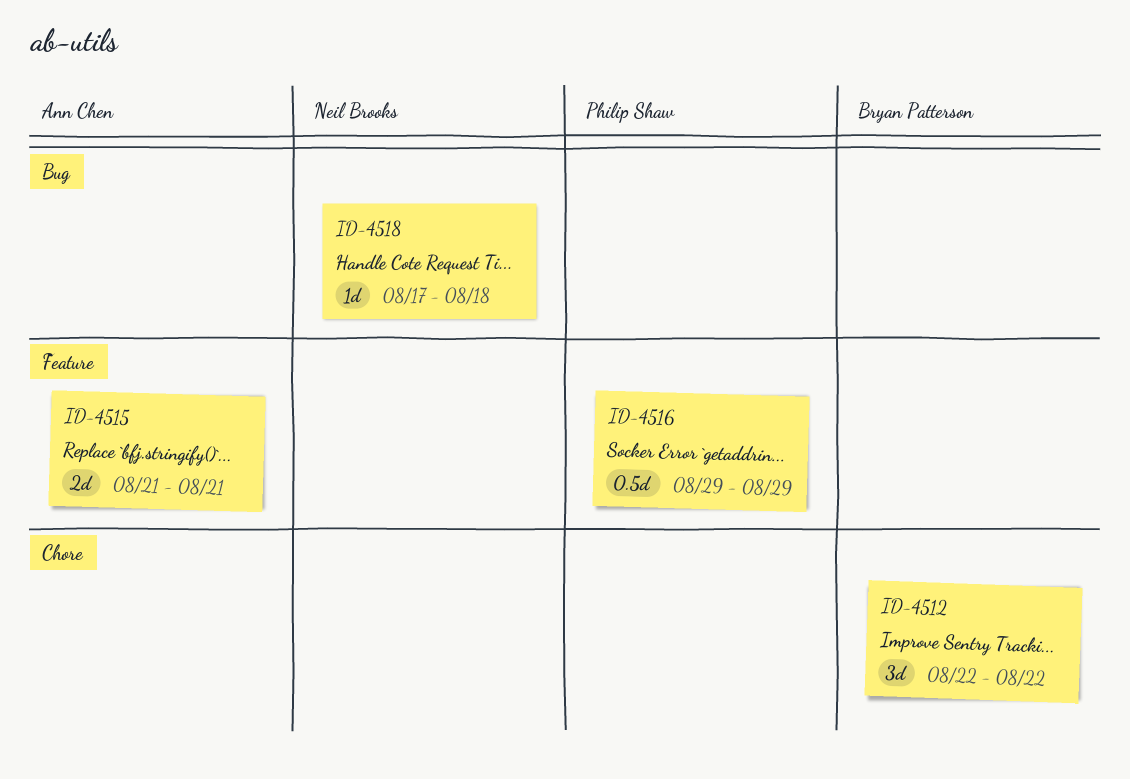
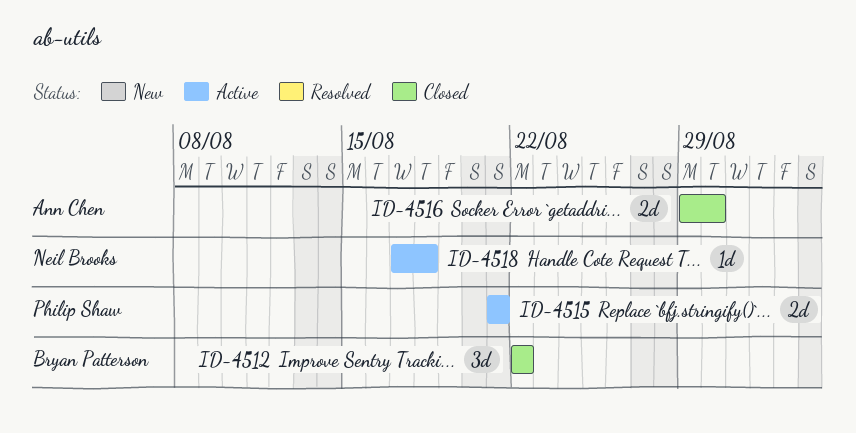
ID-4515, owner: Ann Chen -> Philip Shaw
ID-4516, owner: Philip Shaw -> Ann Chen
ID-4516, estimate: 0.5d -> 2d
ID-4516, due: Aug 29 -> Aug 30

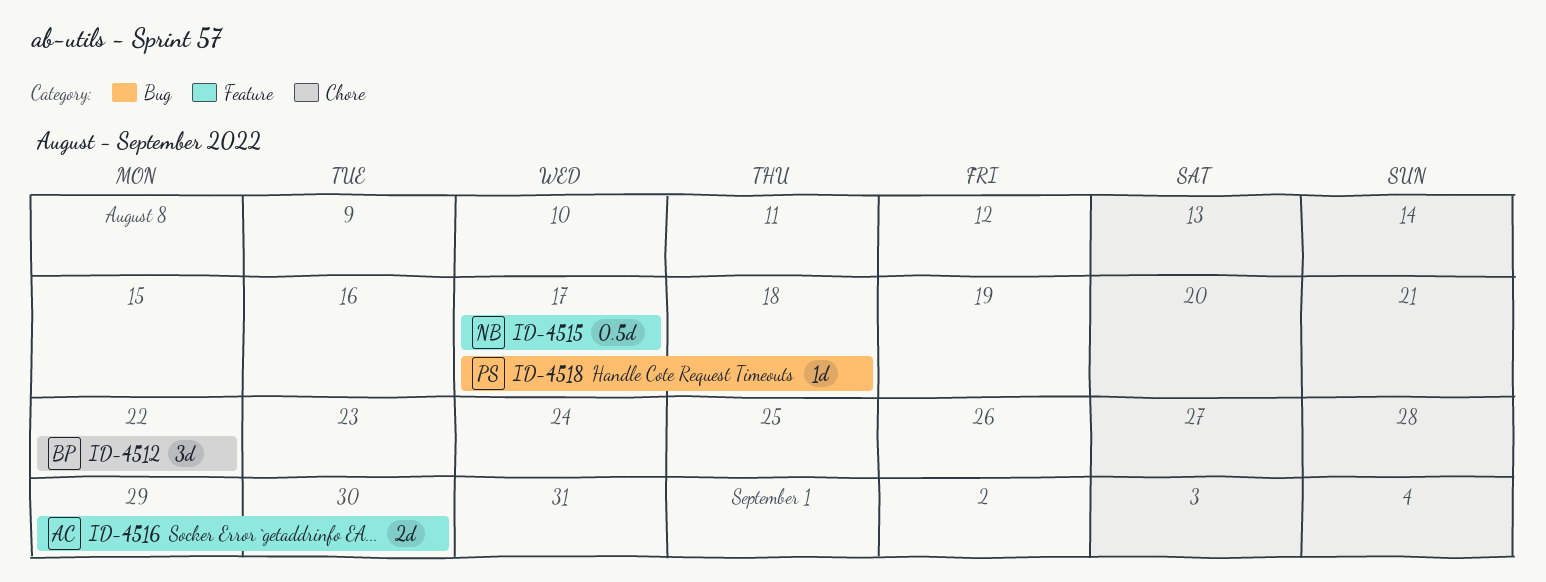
ID-4515, owner: Philip Shaw -> Neil Brooks
ID-4515, estimate: 2d -> 0.5d
ID-4515, start: Aug 21 -> Aug 17
ID-4515, due: Aug 21 -> Aug 17
ID-4518, owner: Neil Brooks -> Philip Shaw

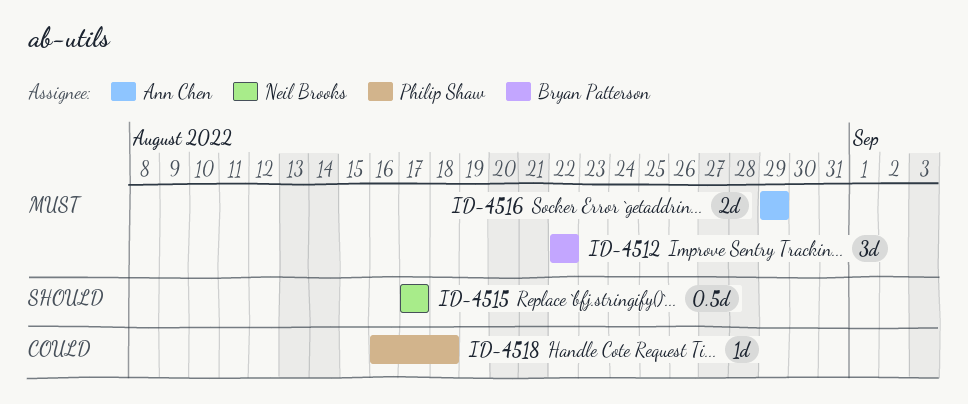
ID-4516, due: Aug 30 -> Aug 29
ID-4518, start: Aug 17 -> Aug 16

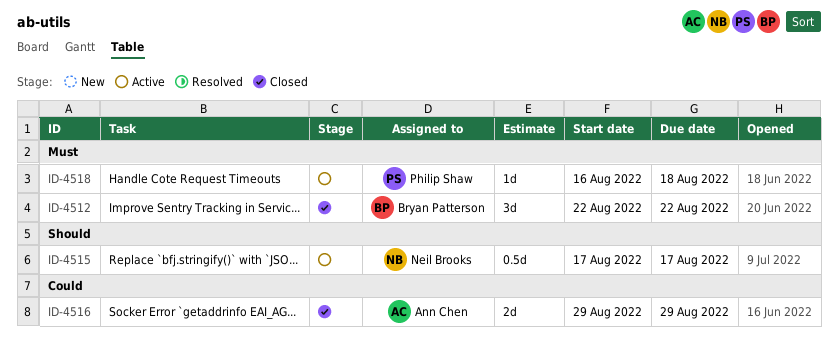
ID-4516, priority: Must -> Could
ID-4518, priority: Could -> Must

